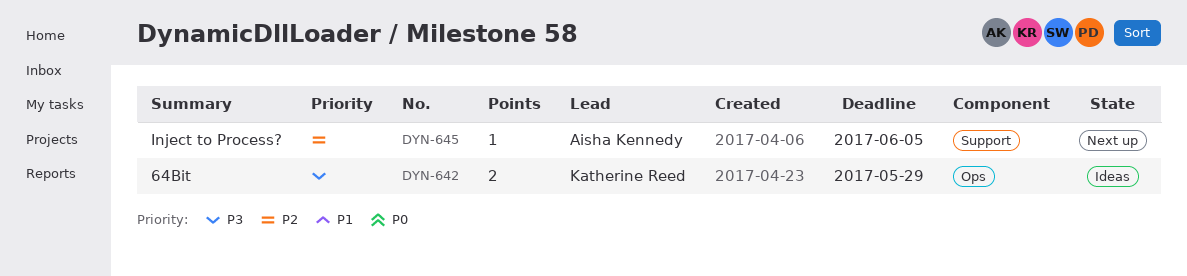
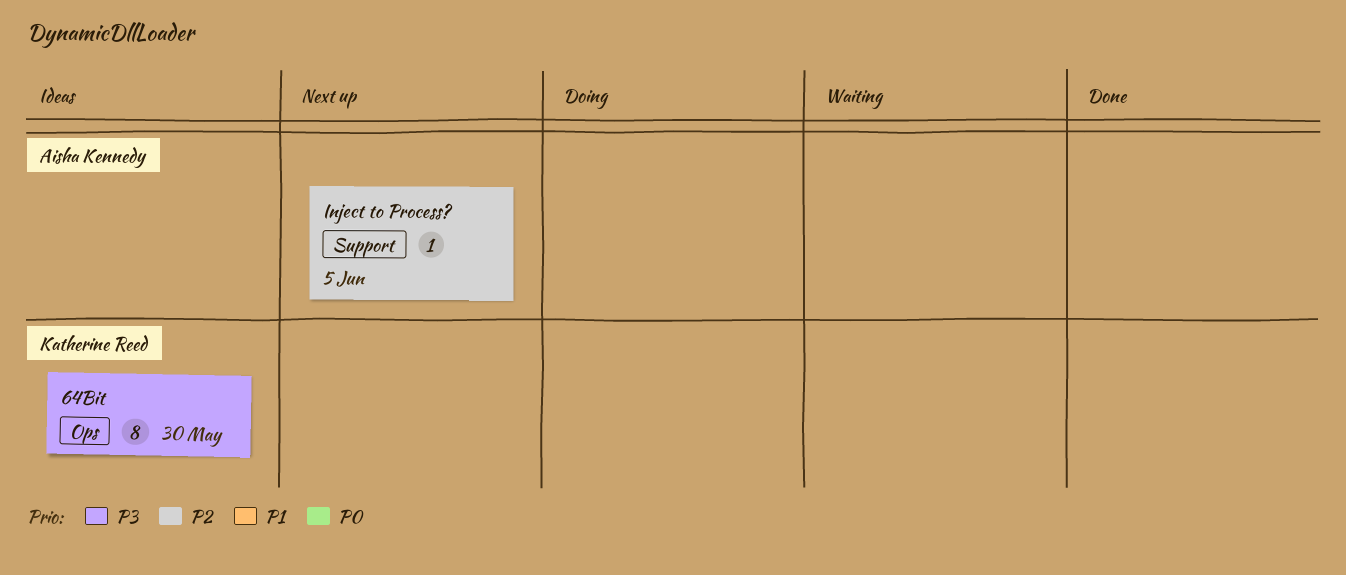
64Bit, estimate: 2 -> 8
64Bit, due: May 29 -> May 30

